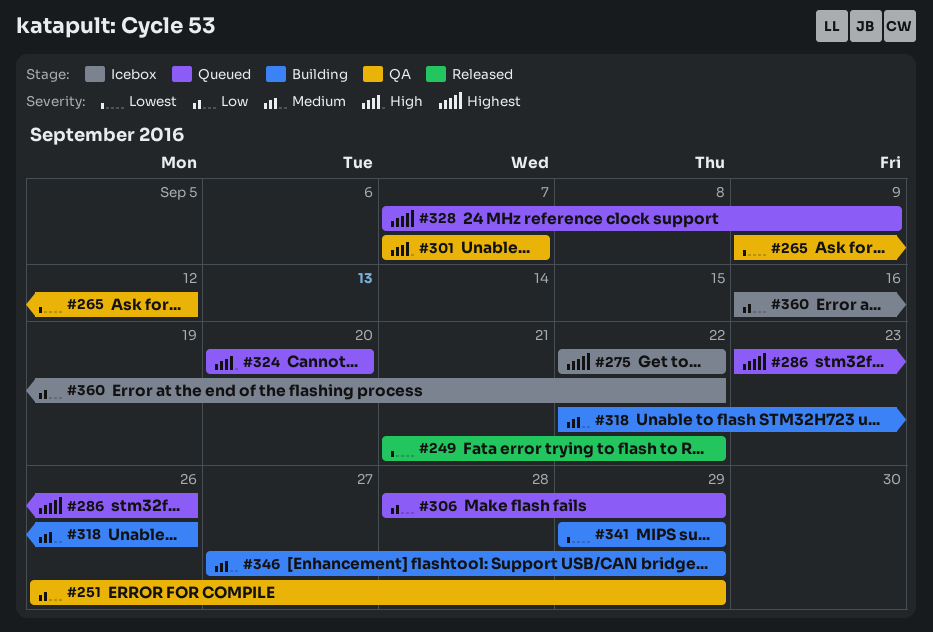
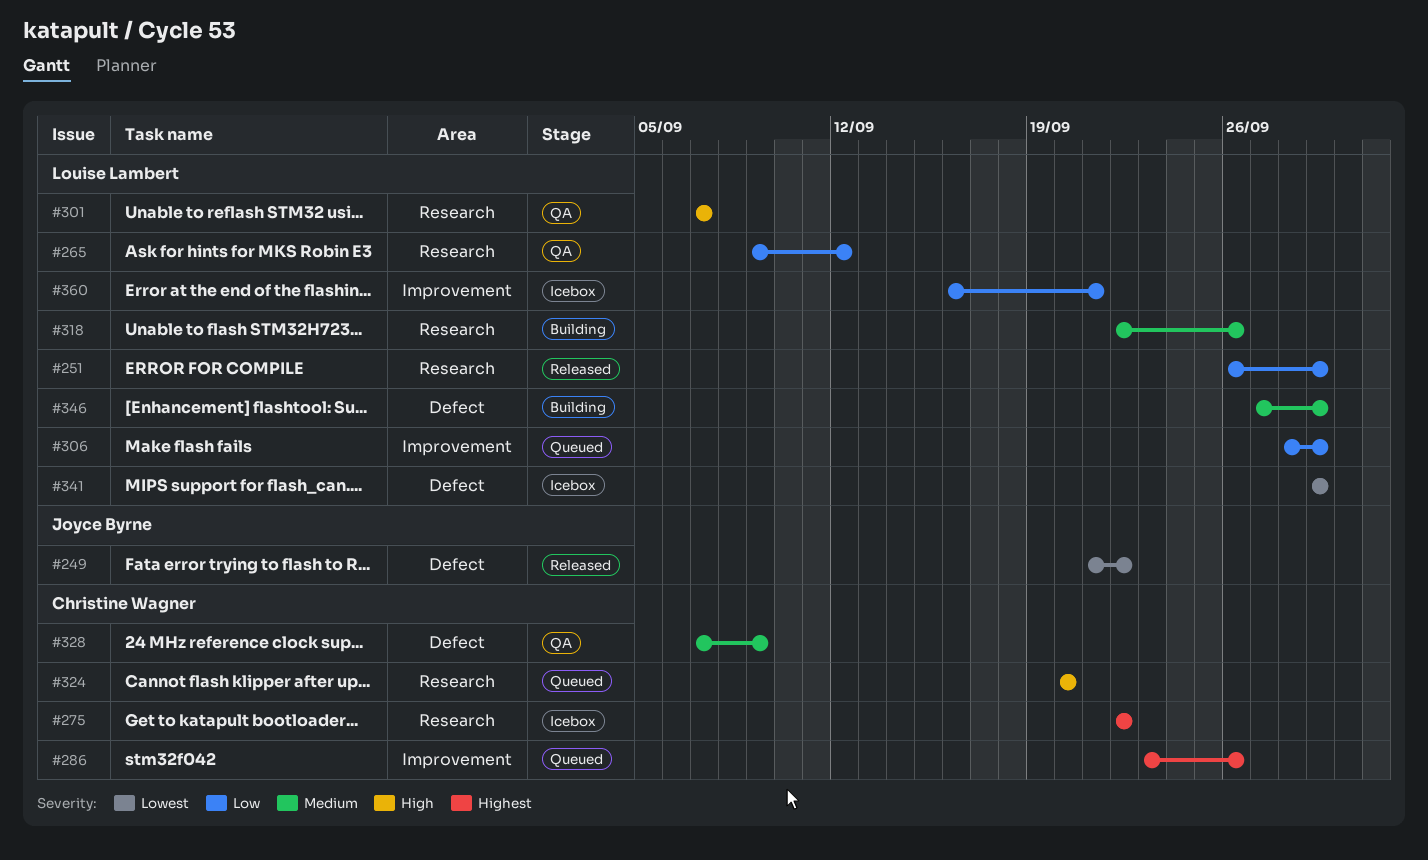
#251, status: QA -> Released
#265, priority: Lowest -> Low
#328, status: Queued -> QA
#328, priority: Highest -> Medium
#341, status: Building -> Icebox
#360, due: Sep 22 -> Sep 21

